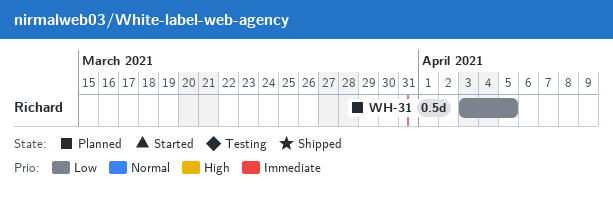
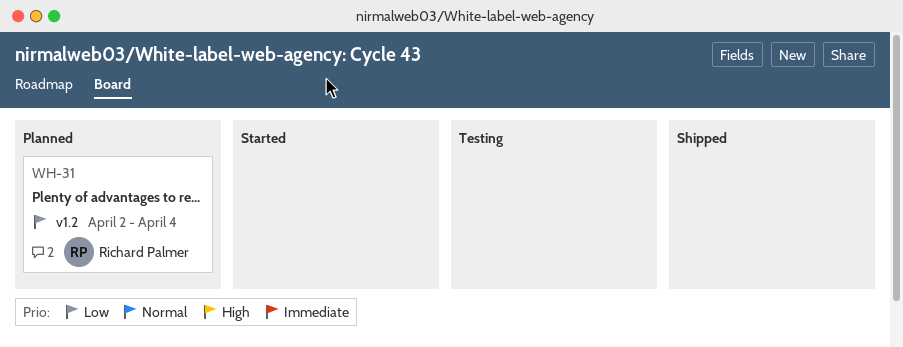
WH-31, start: Apr 3 -> Apr 2
WH-31, due: Apr 5 -> Apr 4

